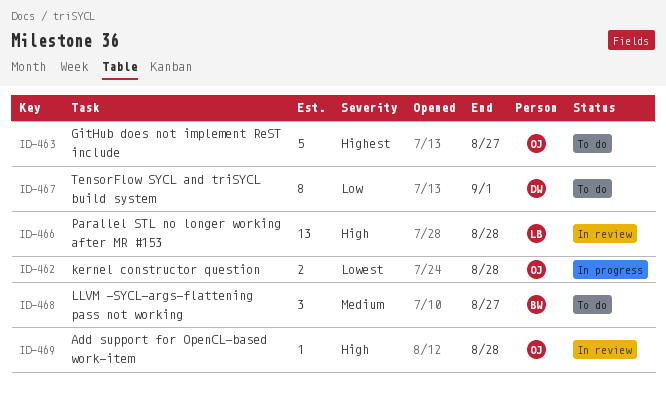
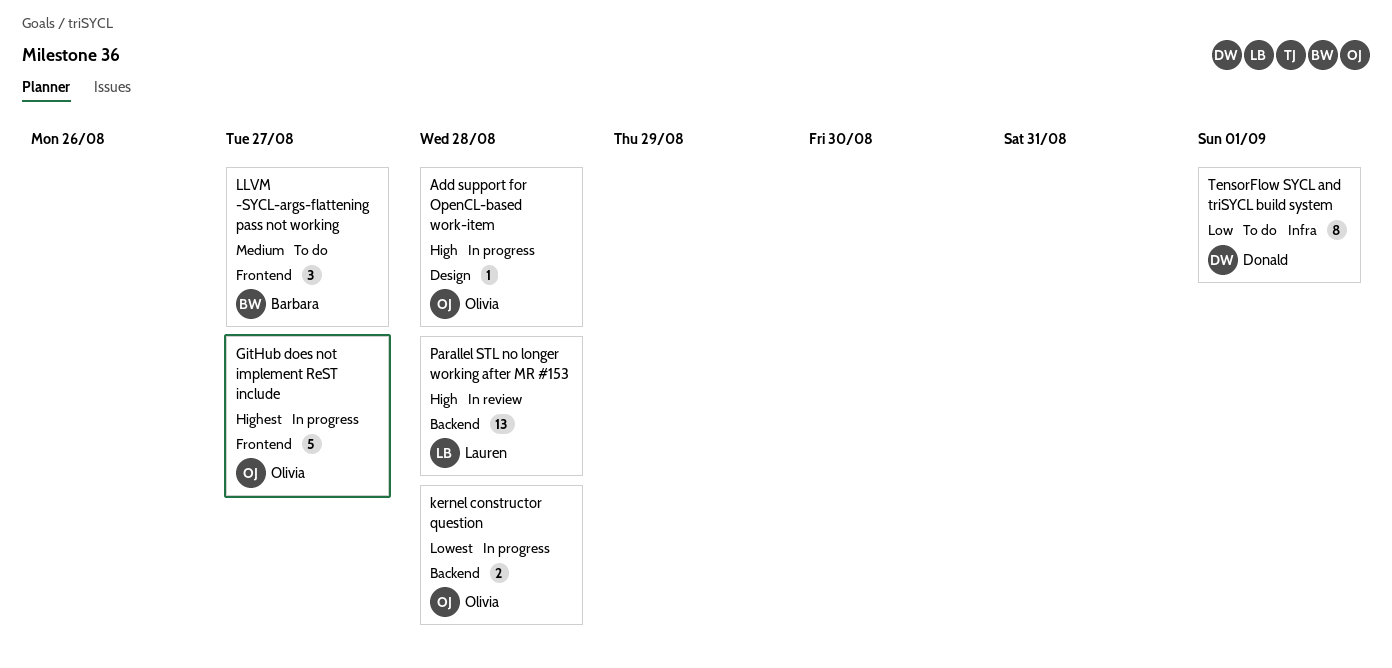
Add support for OpenCL-based work-item, status: In review -> In progress
GitHub does not implement ReST include, status: To do -> In progress

